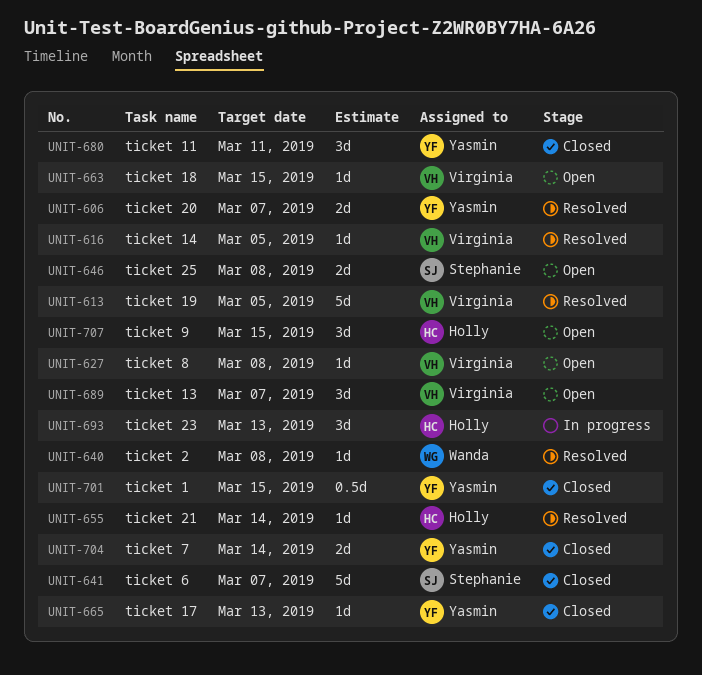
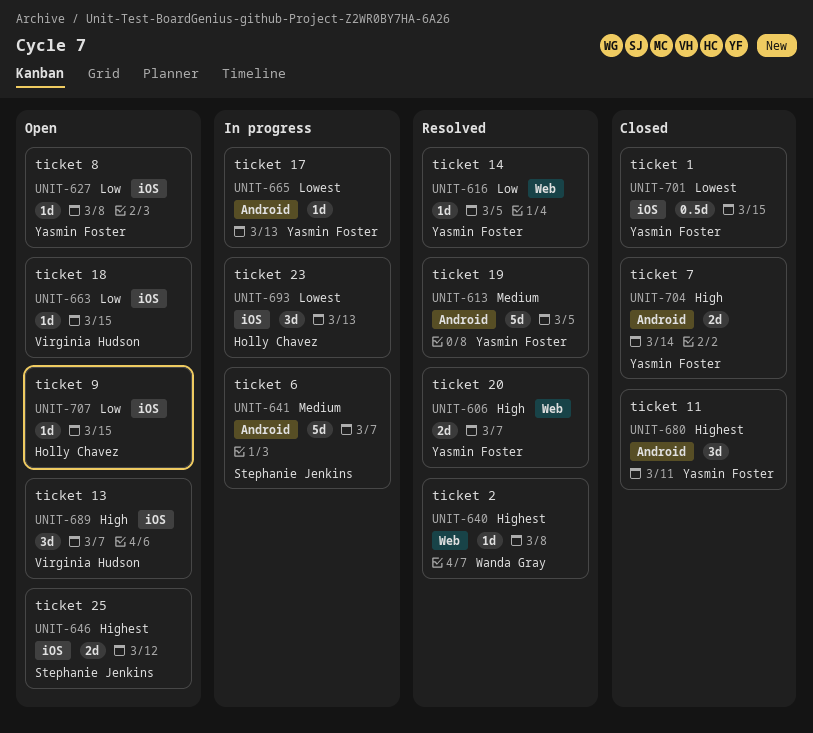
UNIT-613, owner: Virginia Hudson -> Yasmin Foster
UNIT-616, owner: Virginia Hudson -> Yasmin Foster
UNIT-627, owner: Virginia Hudson -> Yasmin Foster
UNIT-641, status: Closed -> In progress
UNIT-646, due: Mar 8 -> Mar 12
UNIT-655: present -> none
UNIT-665, status: Closed -> In progress
UNIT-707, estimate: 3d -> 1d

